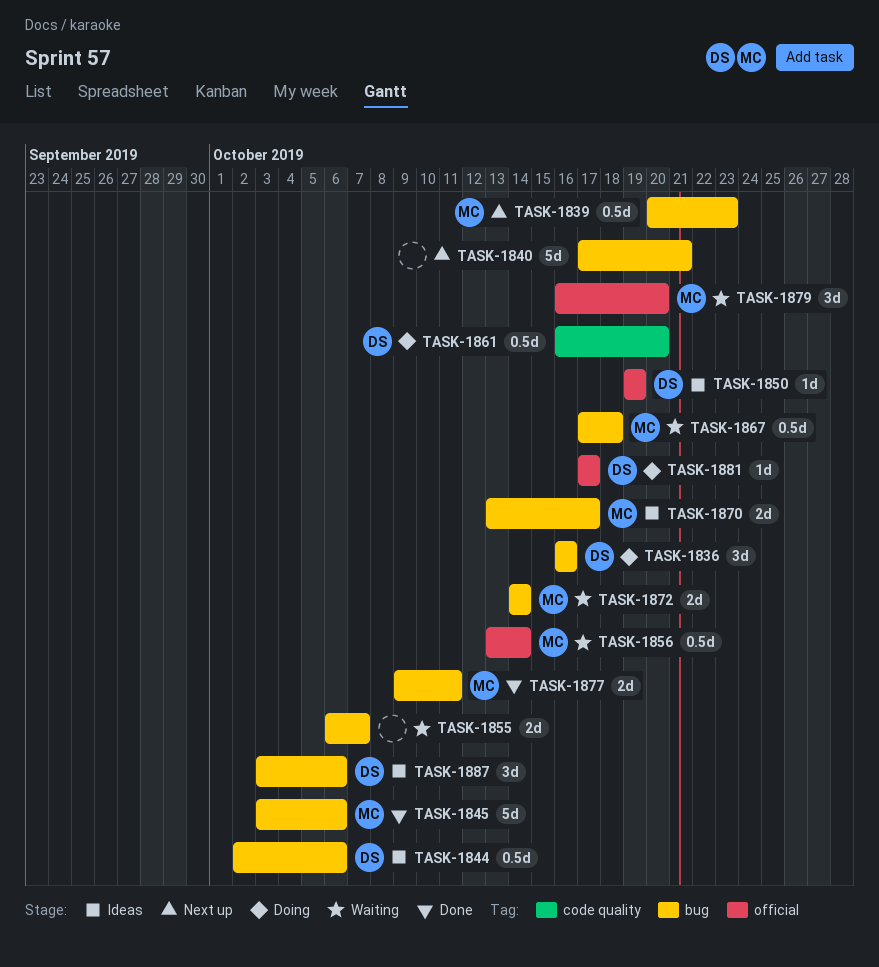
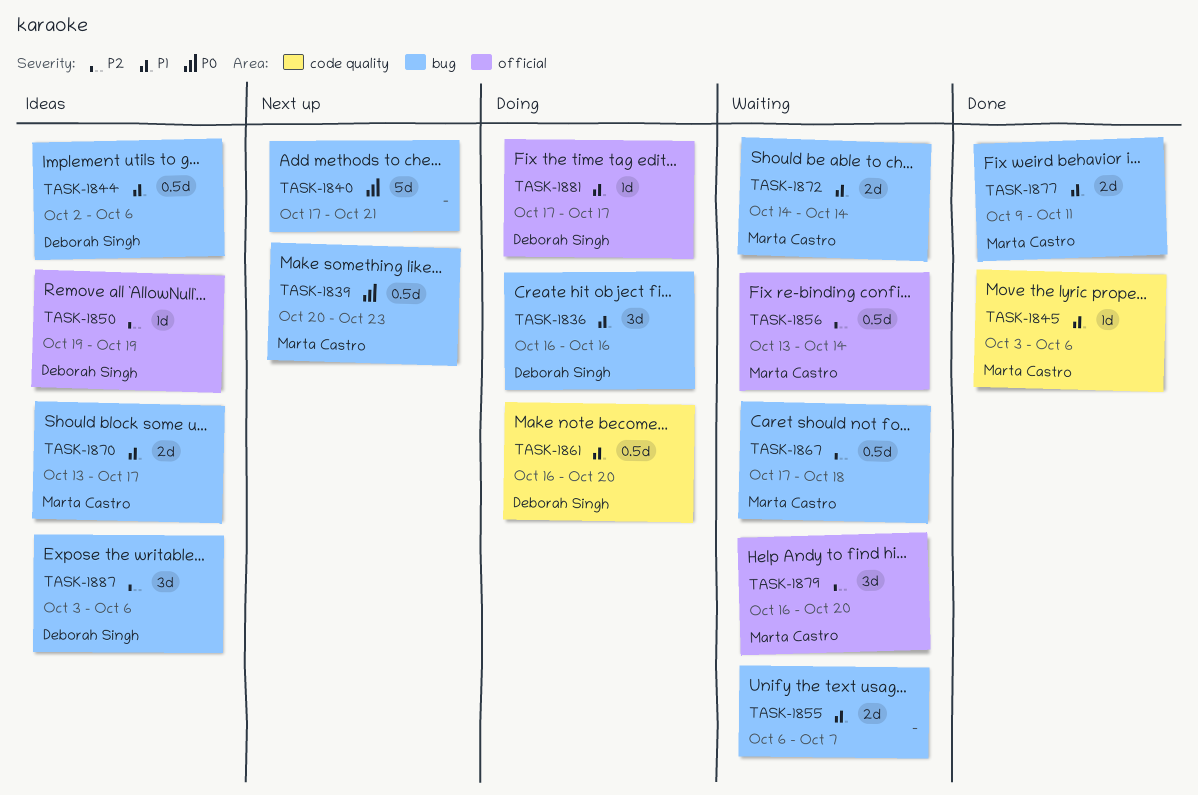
TASK-1845, label: bug -> code quality
TASK-1845, estimate: 5d -> 1d

